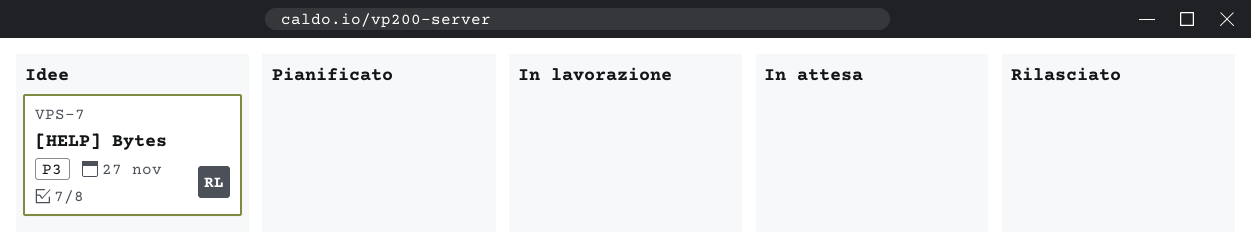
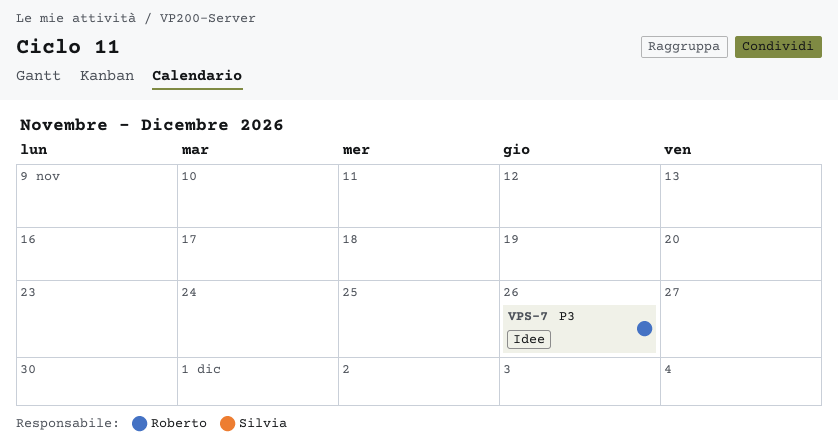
VPS-7, due: Nov 27 -> Nov 26

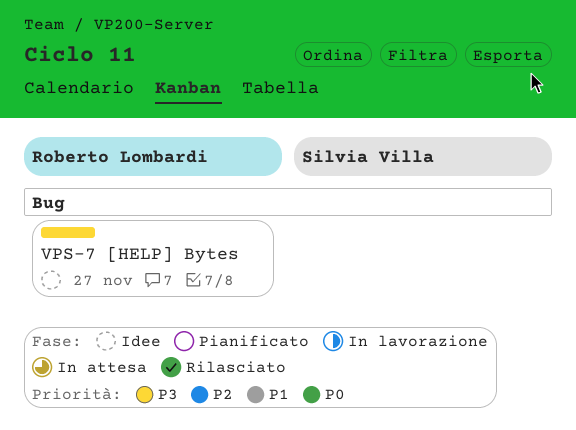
VPS-7, due: Nov 26 -> Nov 27

